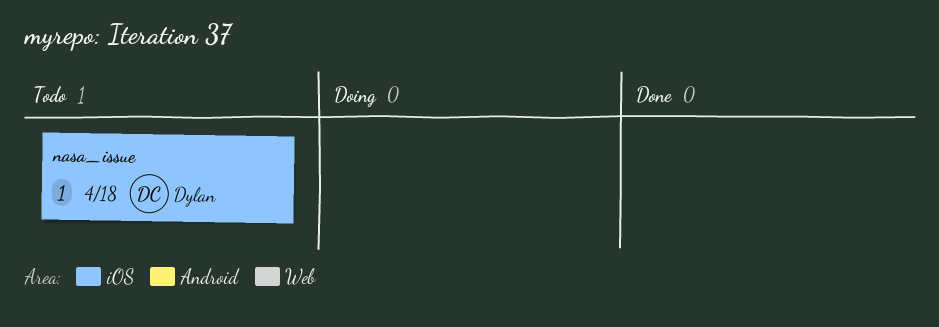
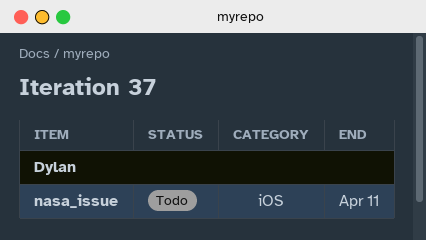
nasa_issue, due: Apr 18 -> Apr 11

